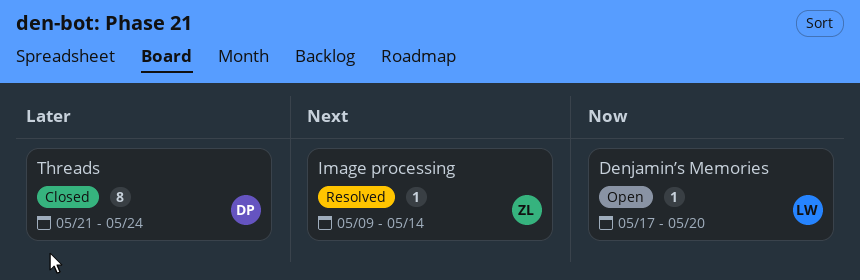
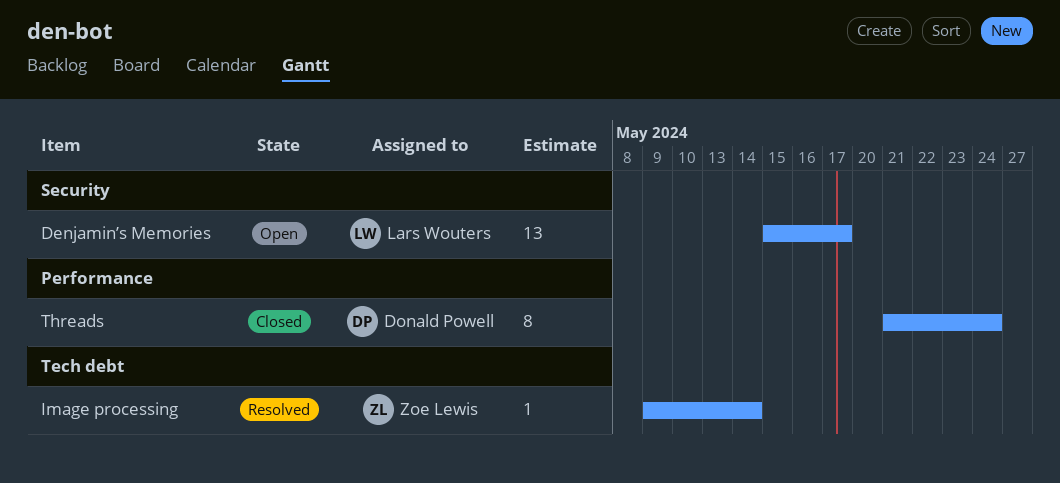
Denjamin’s Memories, estimate: 1 -> 13
Denjamin’s Memories, start: May 17 -> May 15
Denjamin’s Memories, due: May 20 -> May 17

